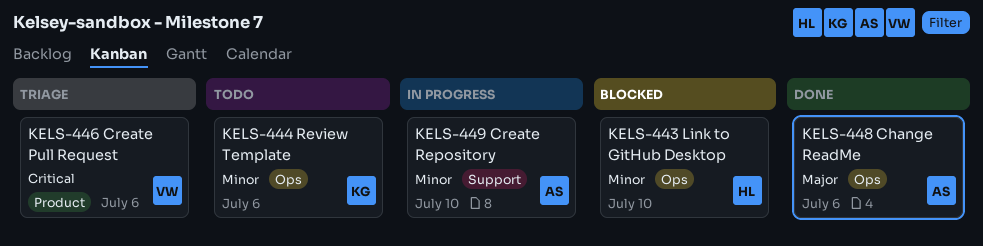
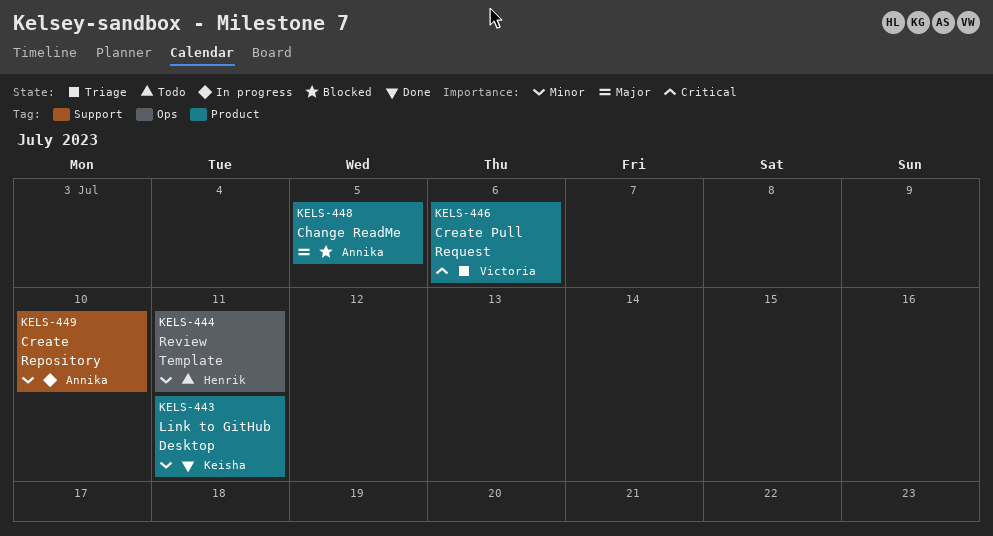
KELS-443, status: Blocked -> Done
KELS-443, owner: Henrik -> Keisha
KELS-443, label: Ops -> Product
KELS-443, due: Jul 10 -> Jul 11
KELS-444, owner: Keisha -> Henrik
KELS-444, due: Jul 6 -> Jul 11
KELS-448, status: Done -> Blocked
KELS-448, label: Ops -> Product
KELS-448, due: Jul 6 -> Jul 5

